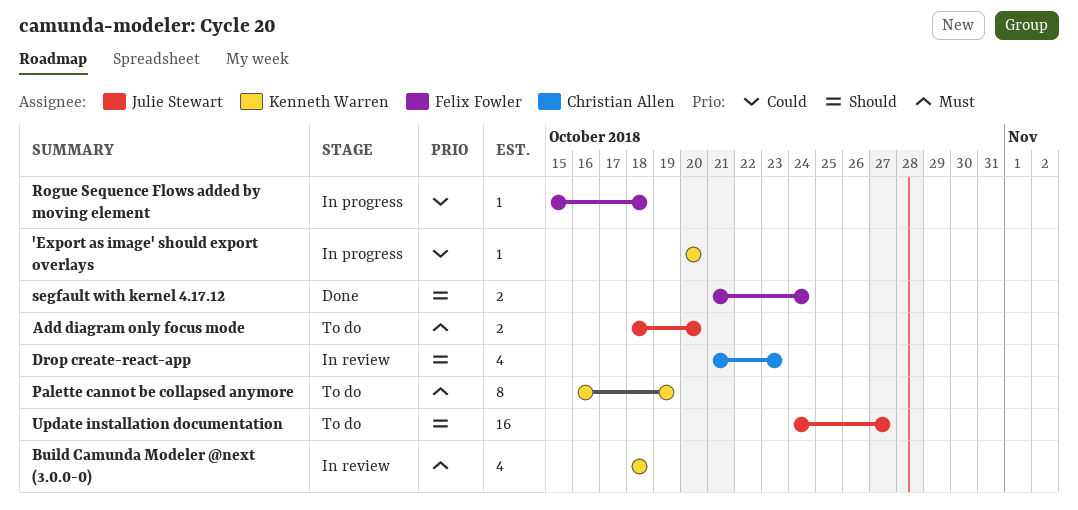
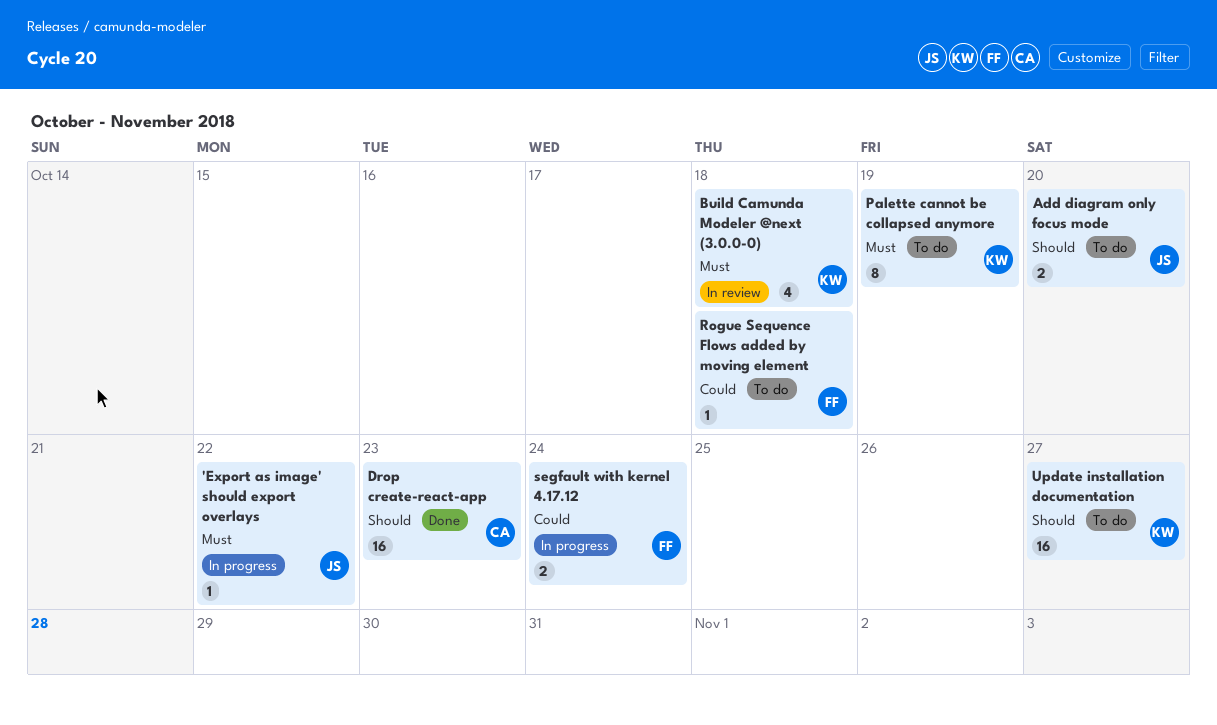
'Export as image' should export overlays, owner: Kenneth Warren -> Julie Stewart
'Export as image' should export overlays, priority: Could -> Must
'Export as image' should export overlays, due: Oct 20 -> Oct 22
Add diagram only focus mode, priority: Must -> Should
Drop create-react-app, status: In review -> Done
Drop create-react-app, estimate: 4 -> 16
Rogue Sequence Flows added by moving element, status: In progress -> To do
segfault with kernel 4.17.12, status: Done -> In progress
segfault with kernel 4.17.12, priority: Should -> Could
Update installation documentation, owner: Julie Stewart -> Kenneth Warren

